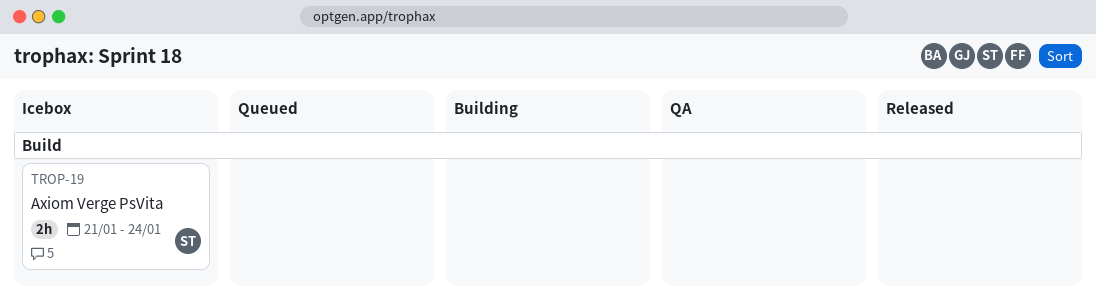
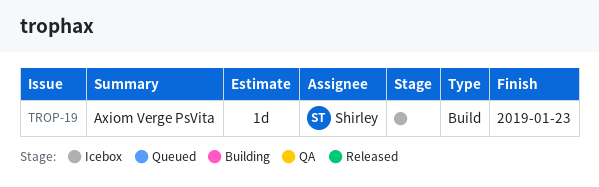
TROP-19, estimate: 2h -> 1d
TROP-19, due: Jan 24 -> Jan 23

